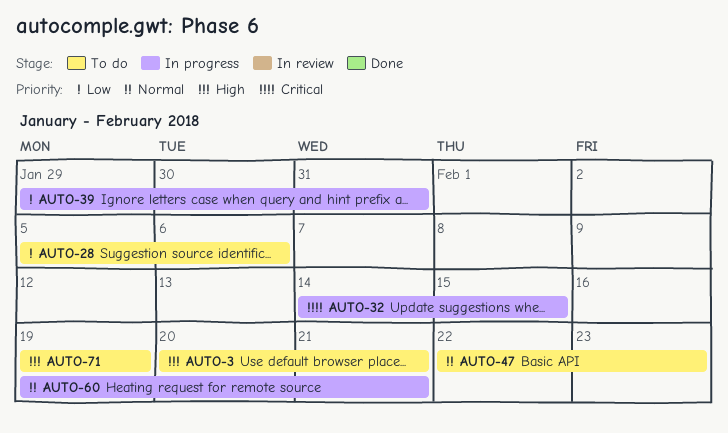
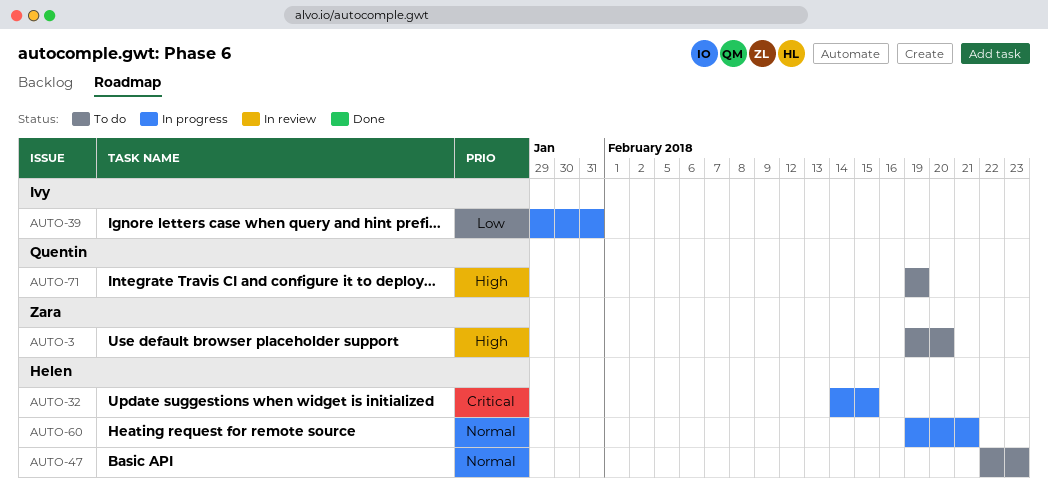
AUTO-3, start: Feb 20 -> Feb 19
AUTO-3, due: Feb 21 -> Feb 20
AUTO-28: present -> none

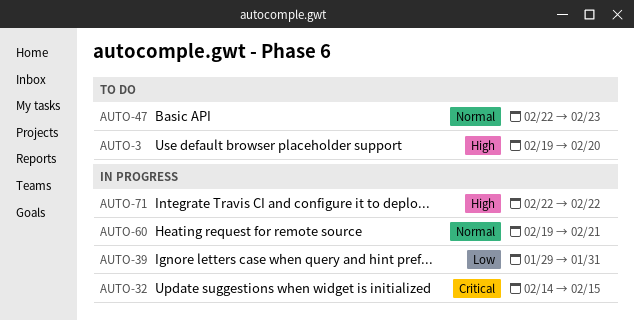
AUTO-71, status: To do -> In progress
AUTO-71, start: Feb 19 -> Feb 22
AUTO-71, due: Feb 19 -> Feb 22

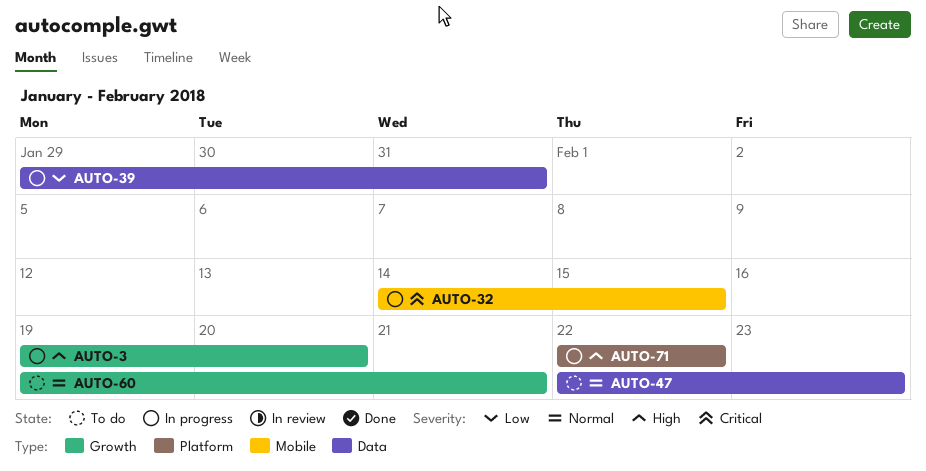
AUTO-3, status: To do -> In progress
AUTO-60, status: In progress -> To do

